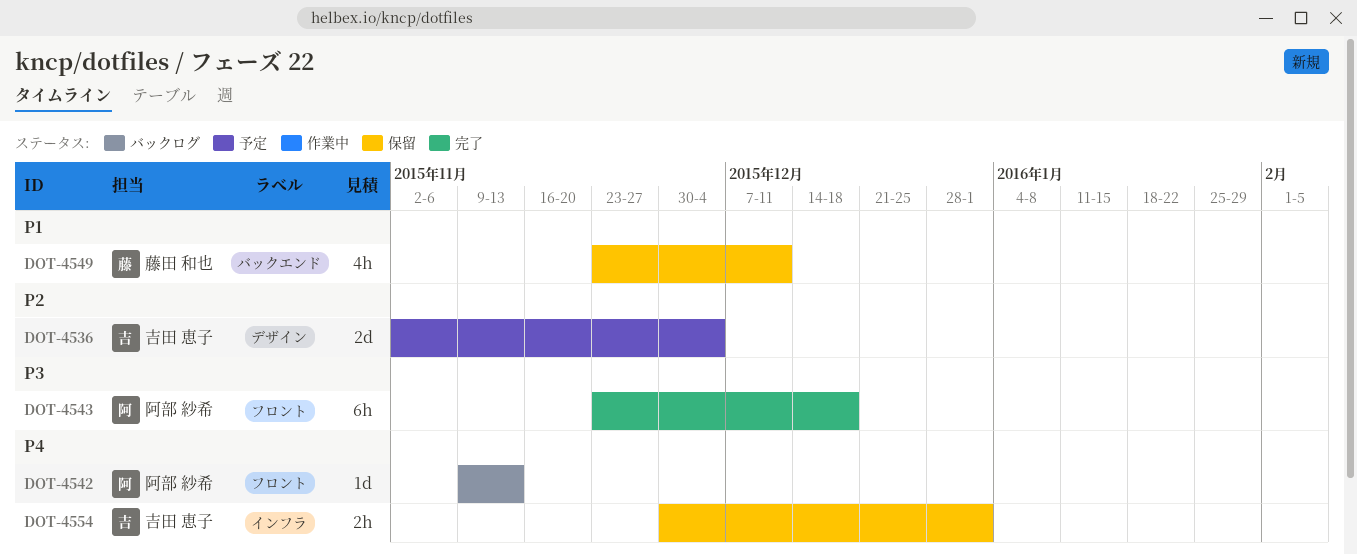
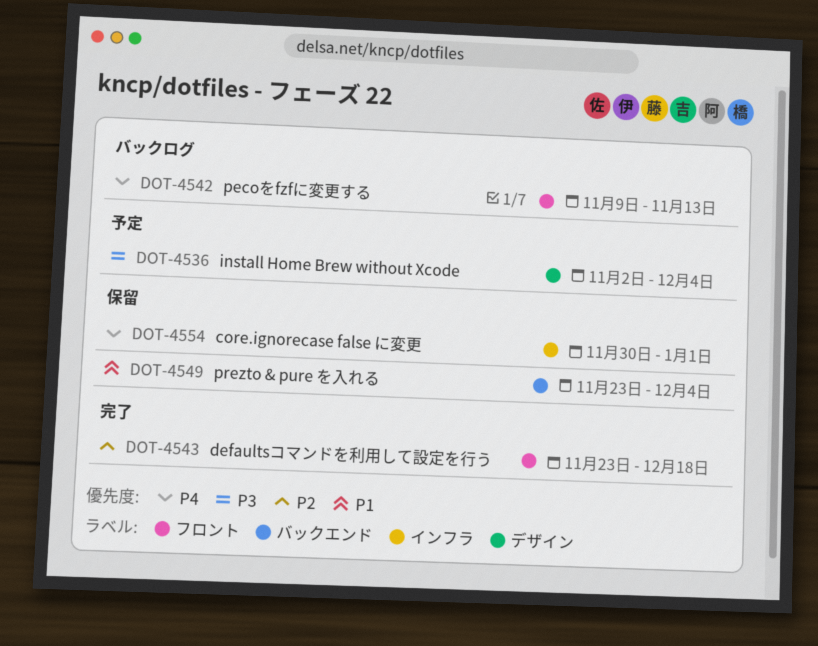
DOT-4536, priority: P2 -> P3
DOT-4543, priority: P3 -> P2
DOT-4549, due: Dec 11 -> Dec 4

